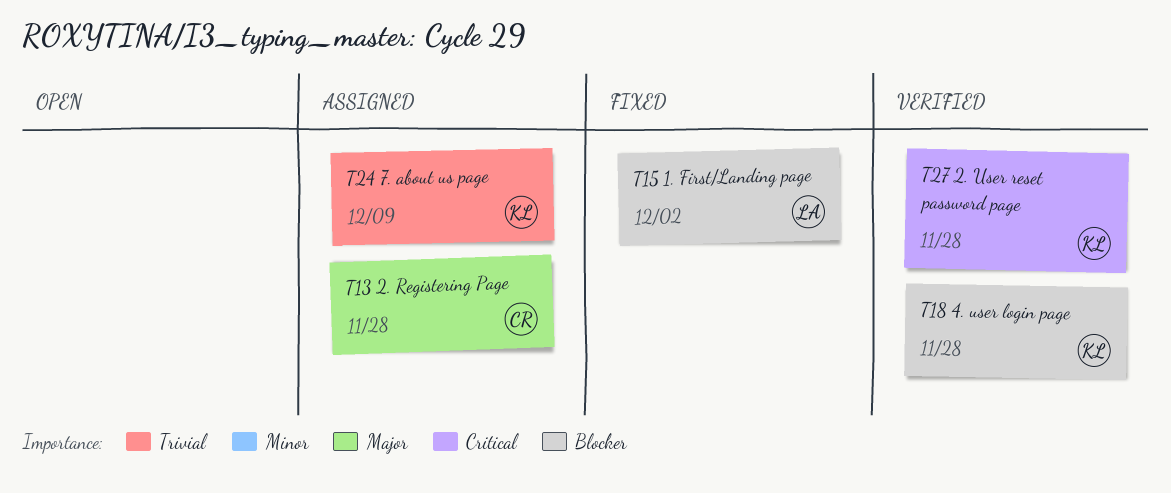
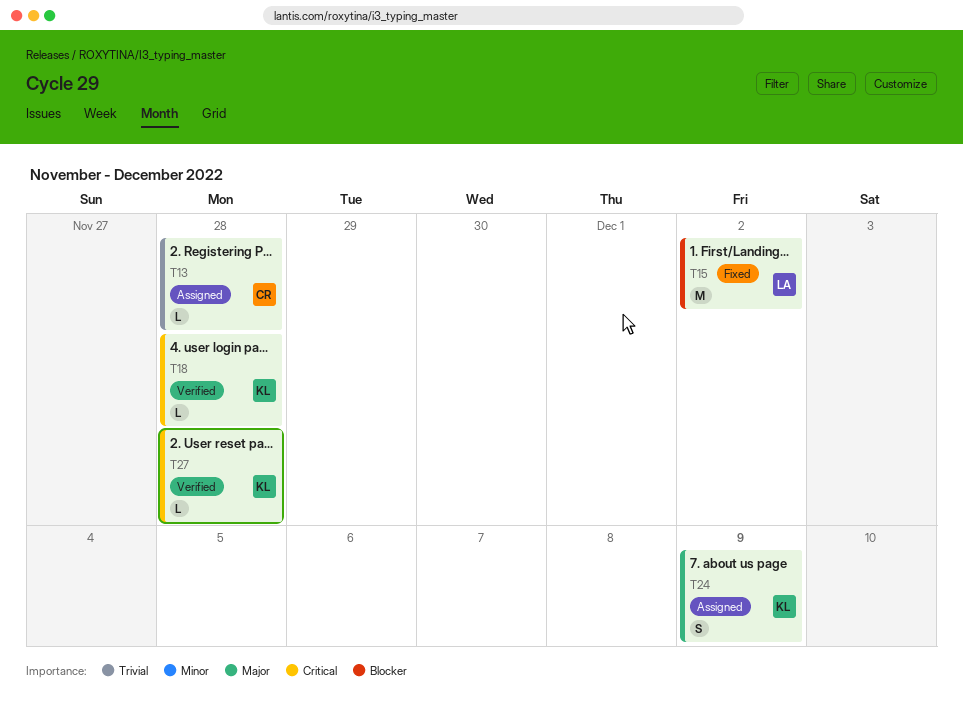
T13, priority: Major -> Trivial
T18, priority: Blocker -> Critical
T24, priority: Trivial -> Major

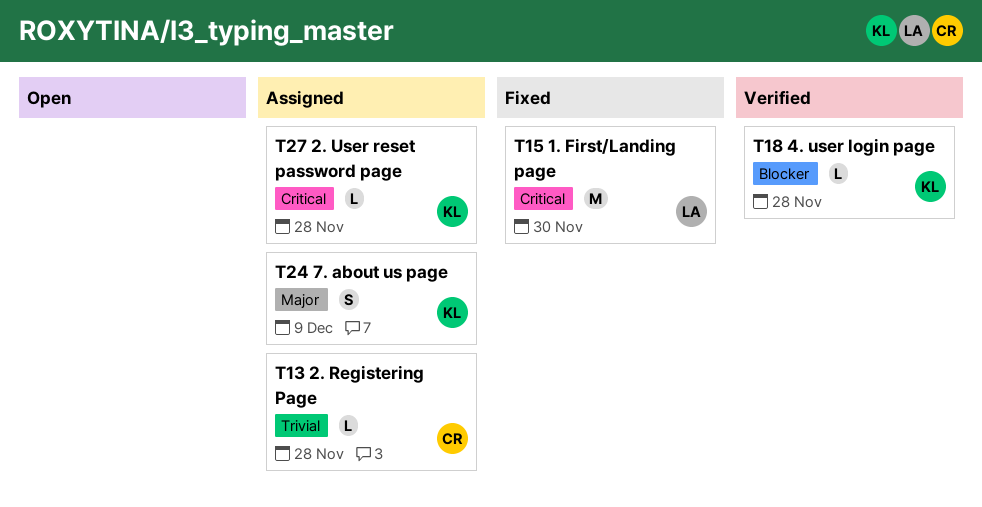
T15, priority: Blocker -> Critical
T15, due: Dec 2 -> Nov 30
T18, priority: Critical -> Blocker
T27, status: Verified -> Assigned

